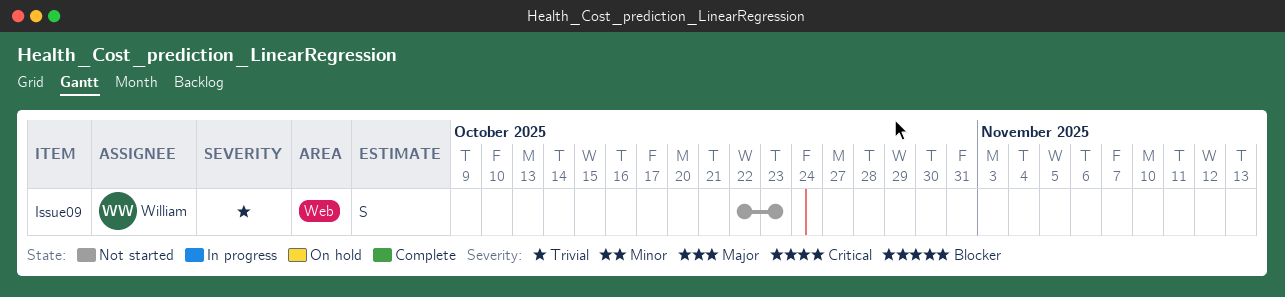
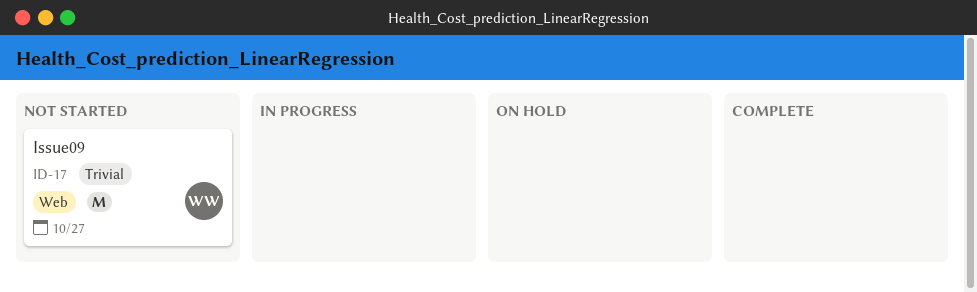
Issue09, estimate: S -> M
Issue09, due: Oct 23 -> Oct 27

